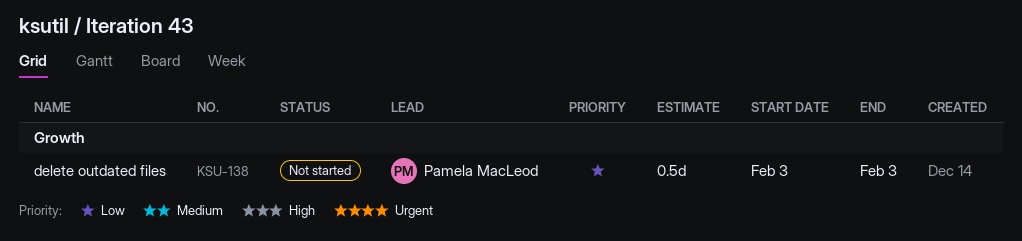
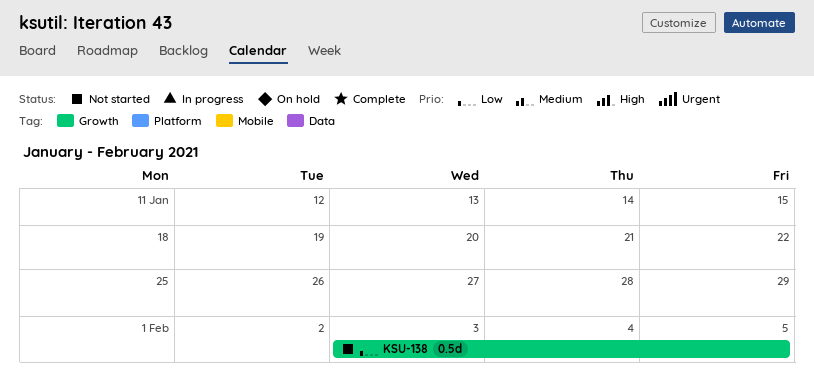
KSU-138, due: Feb 3 -> Feb 5

